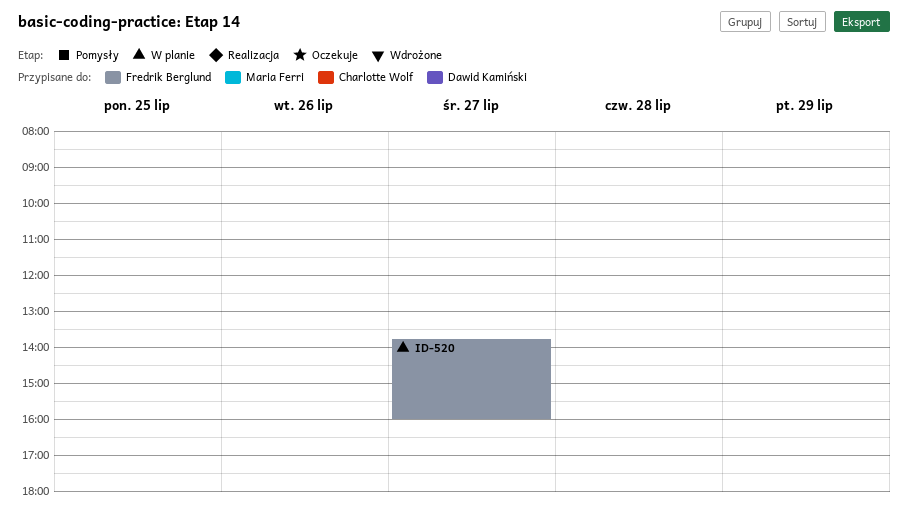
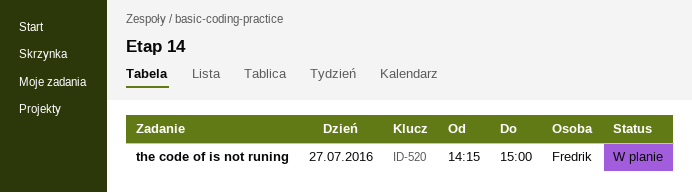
ID-520, begins: 13:45 -> 14:15
ID-520, ends: 16:00 -> 15:00

